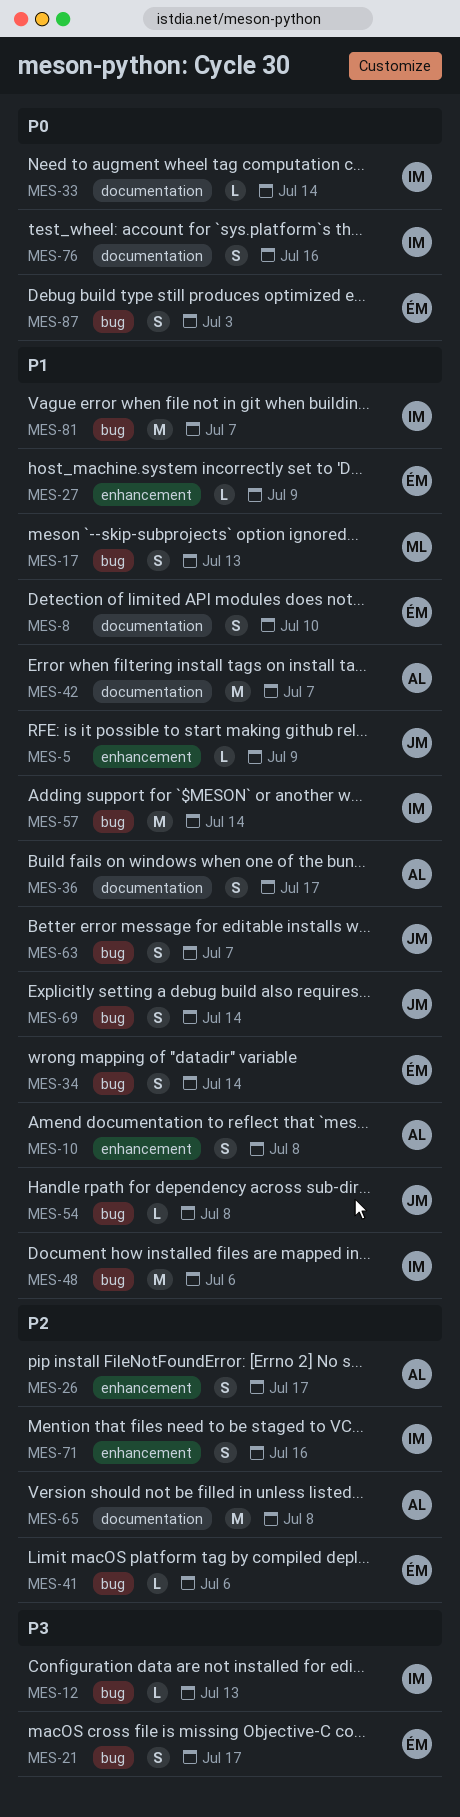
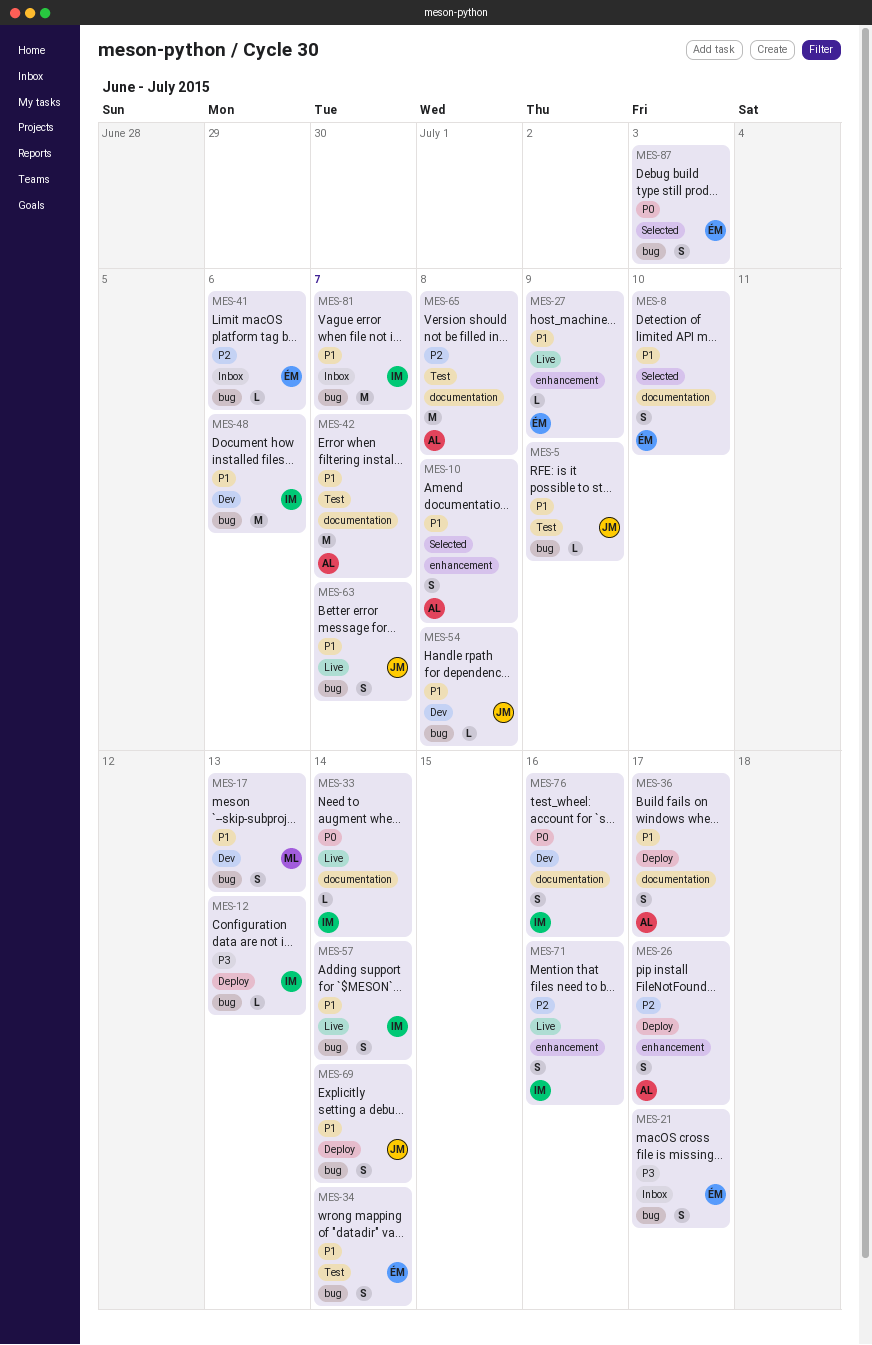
MES-5, label: enhancement -> bug
MES-57, estimate: M -> S

